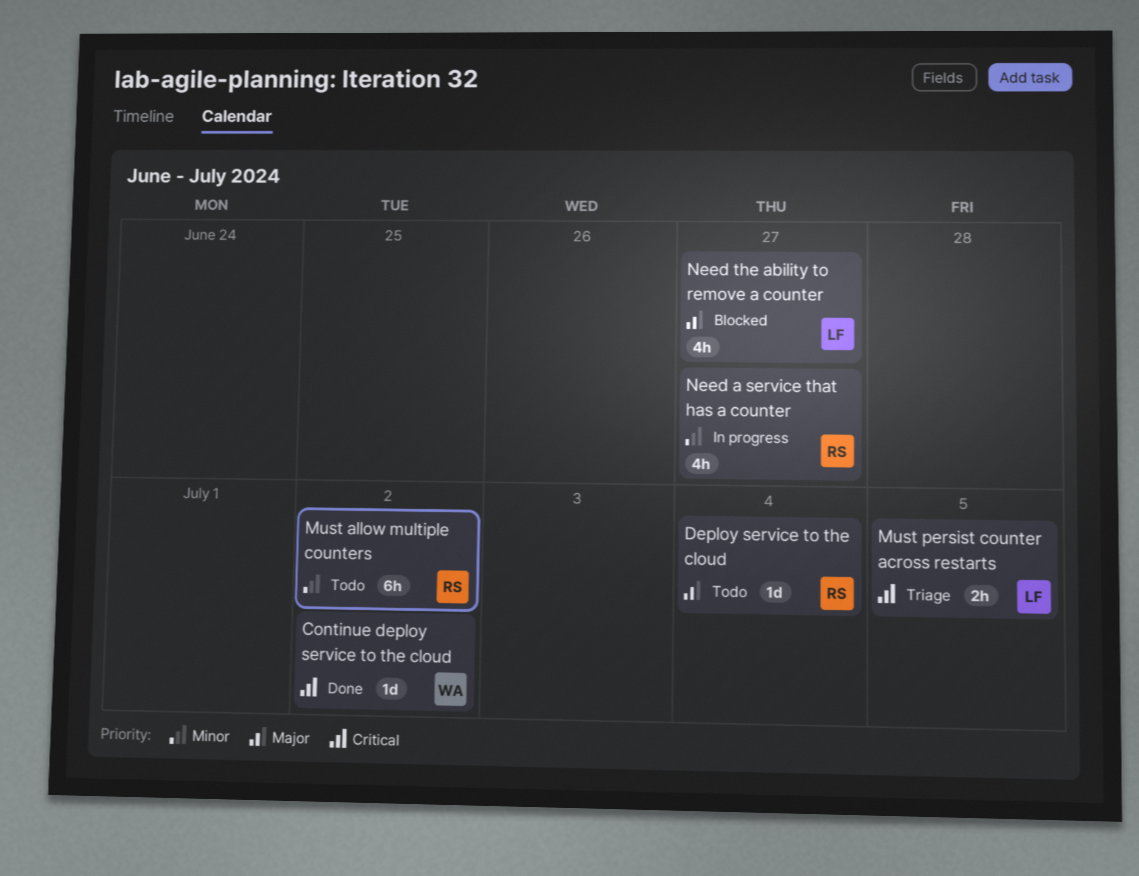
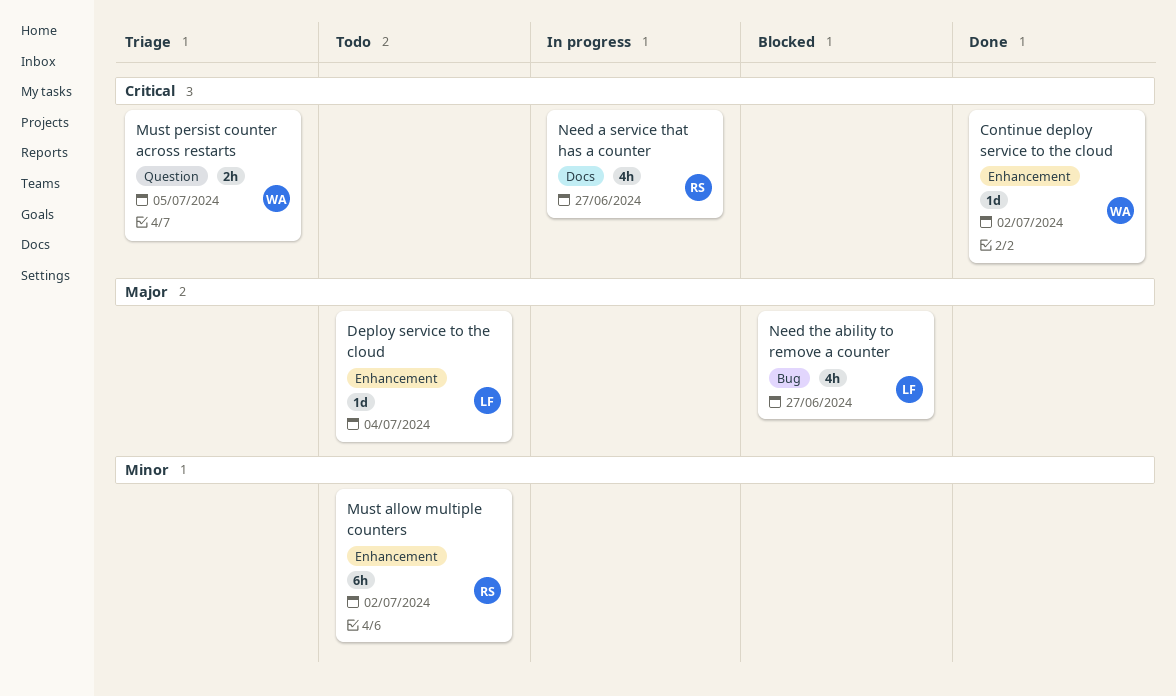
Deploy service to the cloud, owner: RS -> LF
Must persist counter across restarts, owner: LF -> WA
Need a service that has a counter, priority: Minor -> Critical

